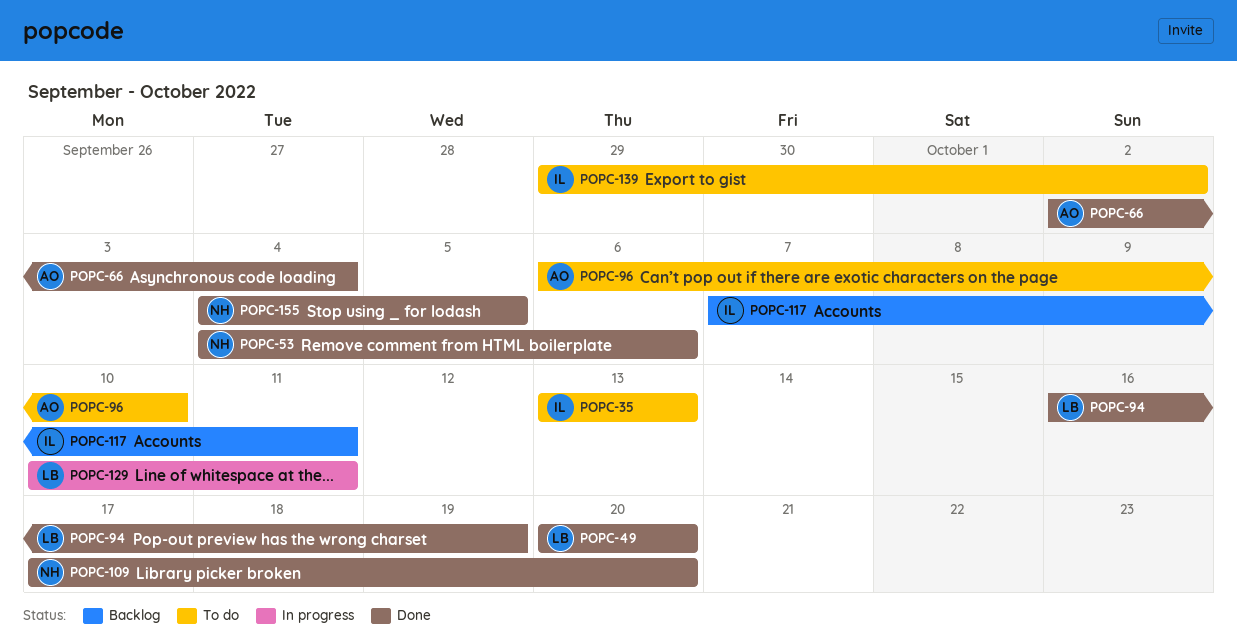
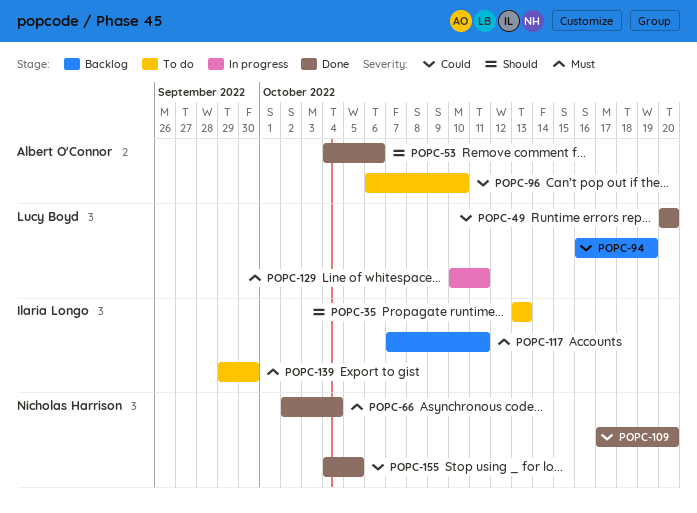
POPC-53, owner: Nicholas Harrison -> Albert O'Connor
POPC-66, owner: Albert O'Connor -> Nicholas Harrison
POPC-94, status: Done -> Backlog
POPC-139, due: Oct 2 -> Sep 30

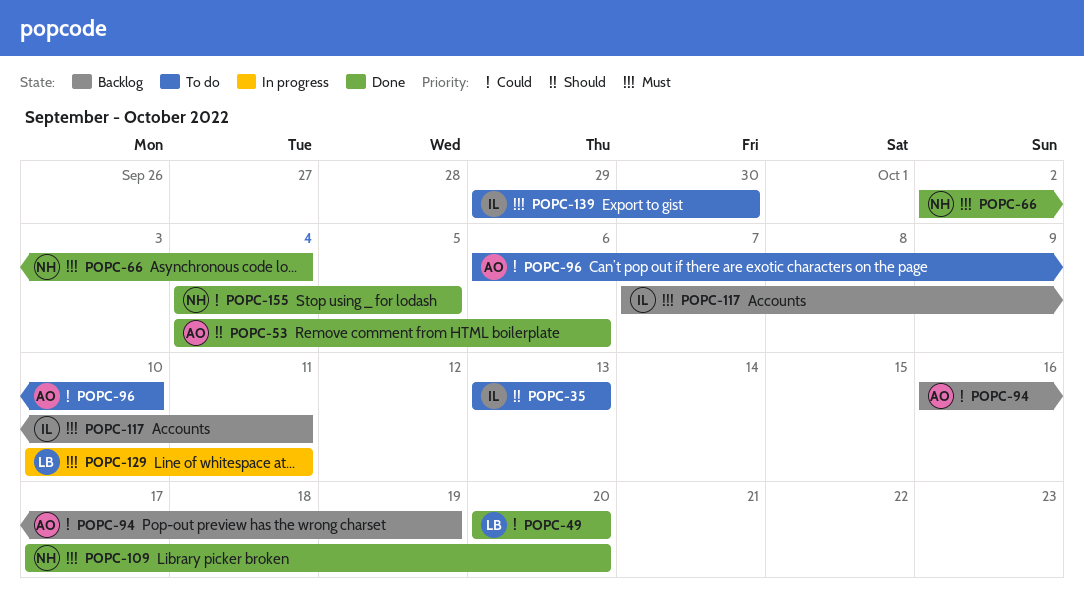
POPC-94, owner: Lucy Boyd -> Albert O'Connor
POPC-109, priority: Could -> Must

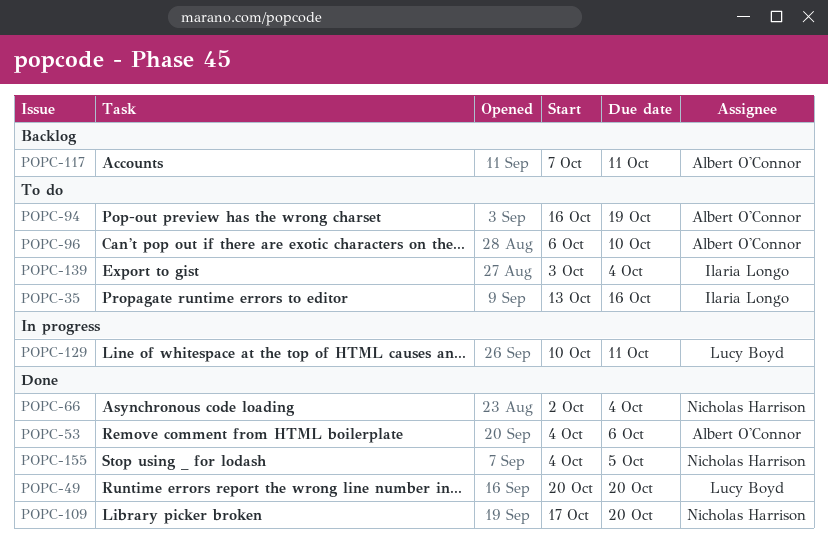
POPC-35, due: Oct 13 -> Oct 16
POPC-94, status: Backlog -> To do
POPC-117, owner: Ilaria Longo -> Albert O'Connor
POPC-139, start: Sep 29 -> Oct 3
POPC-139, due: Sep 30 -> Oct 4

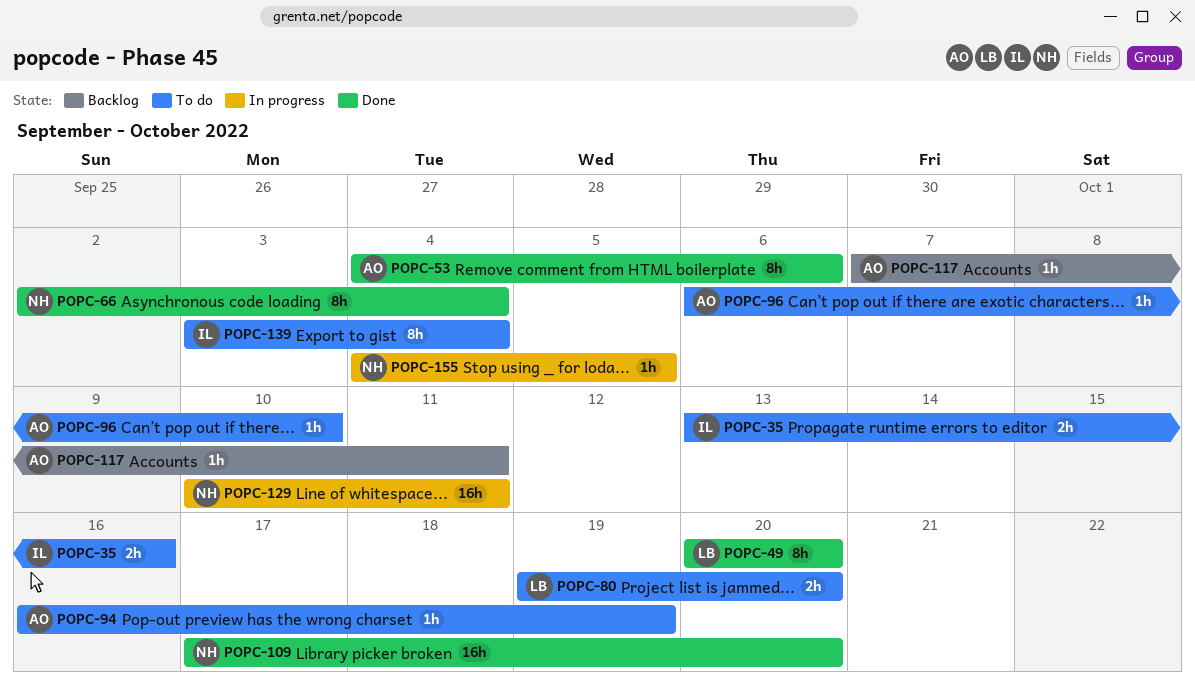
POPC-80: none -> present
POPC-129, owner: Lucy Boyd -> Nicholas Harrison
POPC-155, status: Done -> In progress

